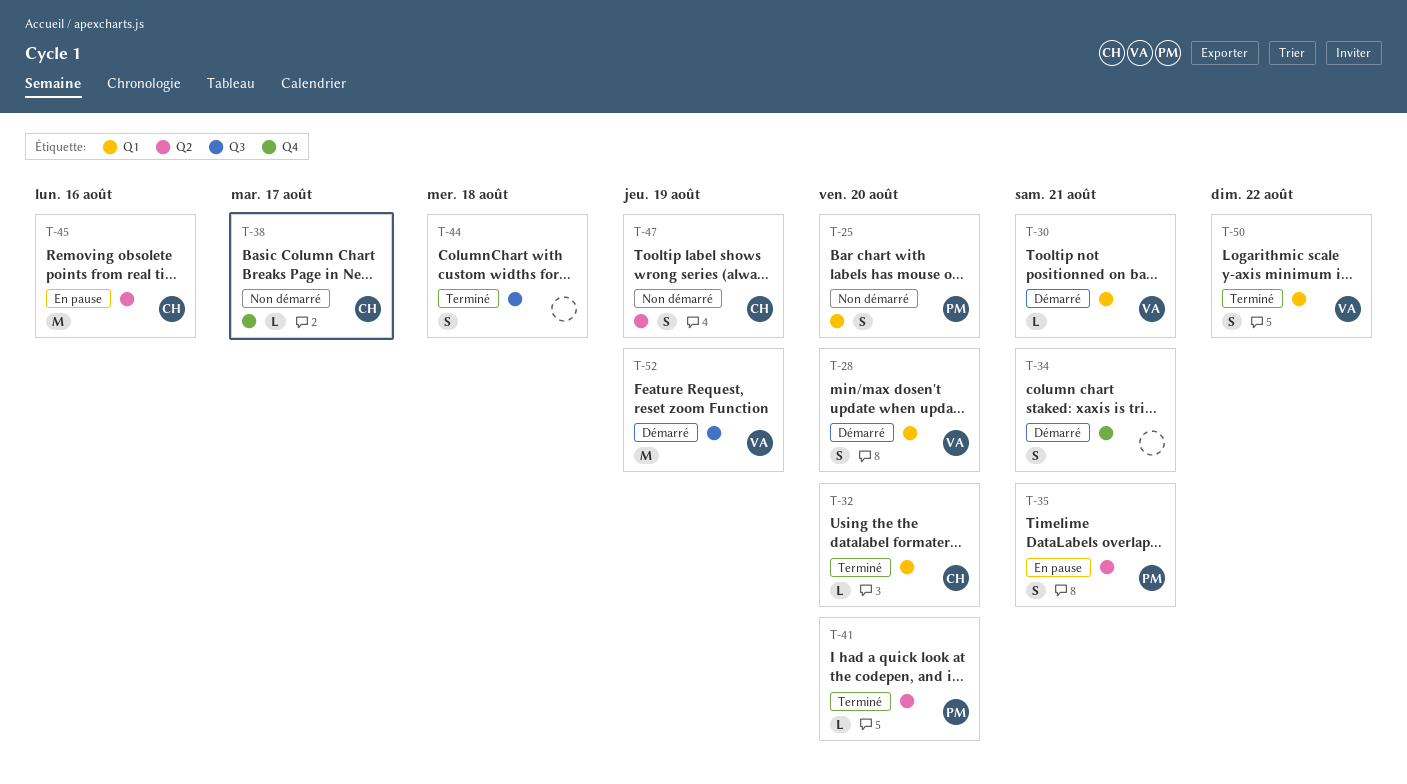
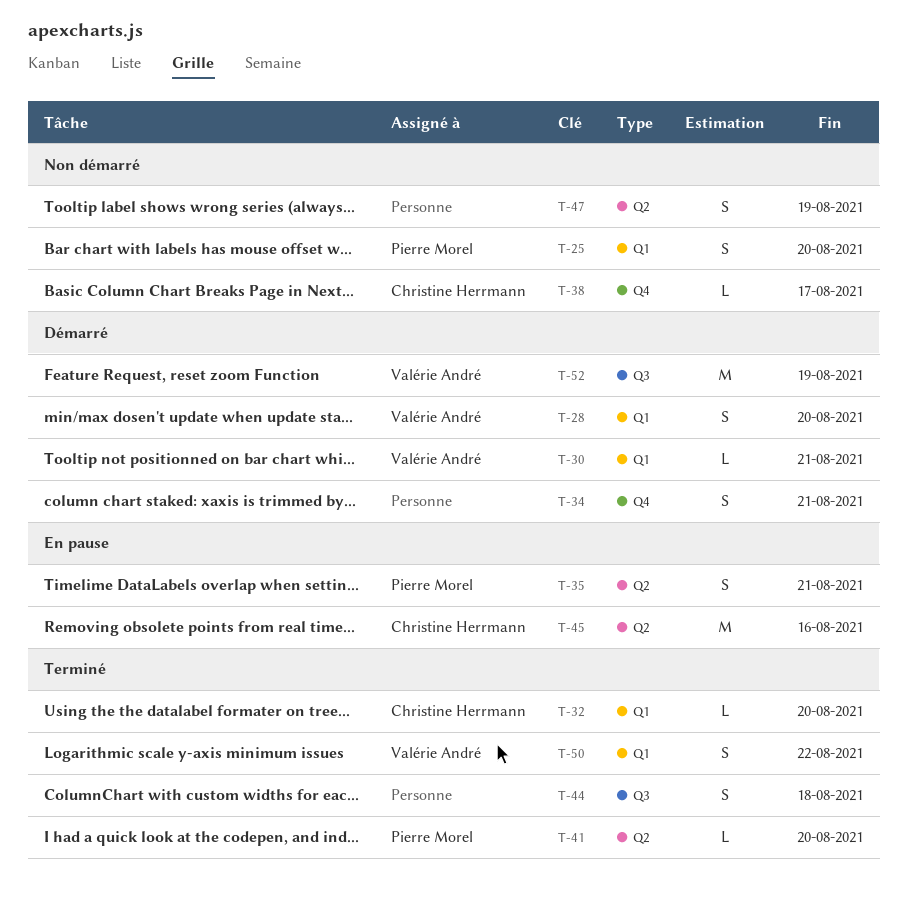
T-47, owner: Christine Herrmann -> none

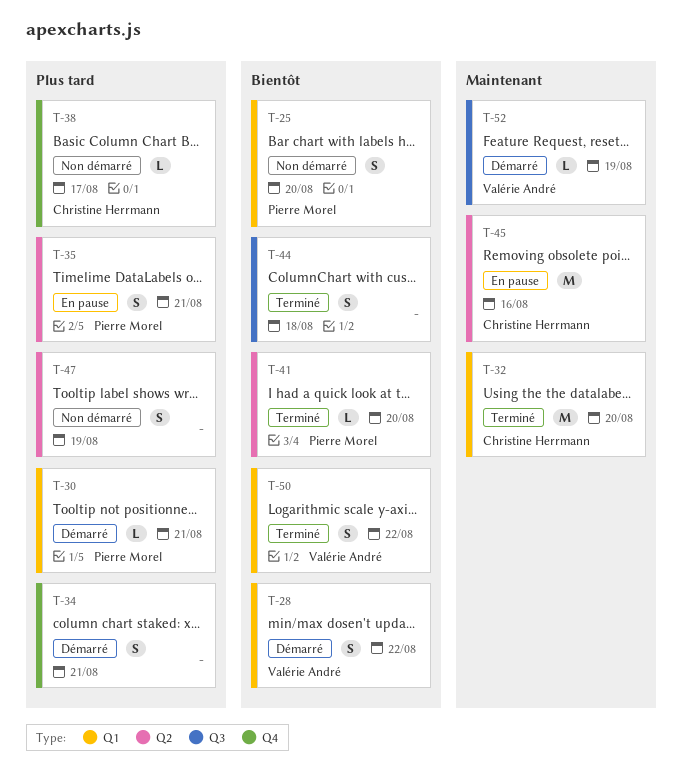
T-28, due: Aug 20 -> Aug 22
T-30, owner: Valérie André -> Pierre Morel
T-32, estimate: L -> M
T-52, estimate: M -> L

